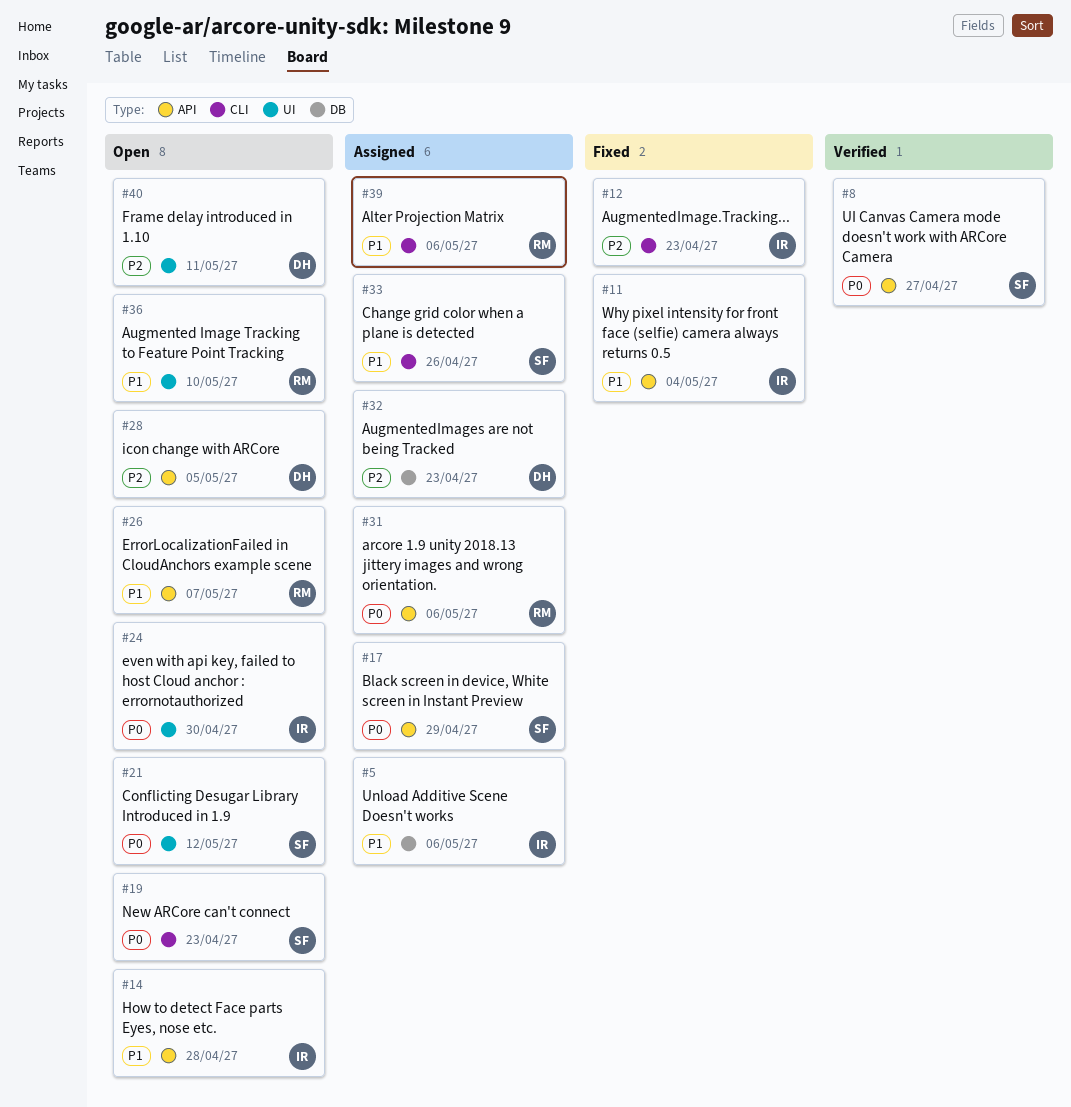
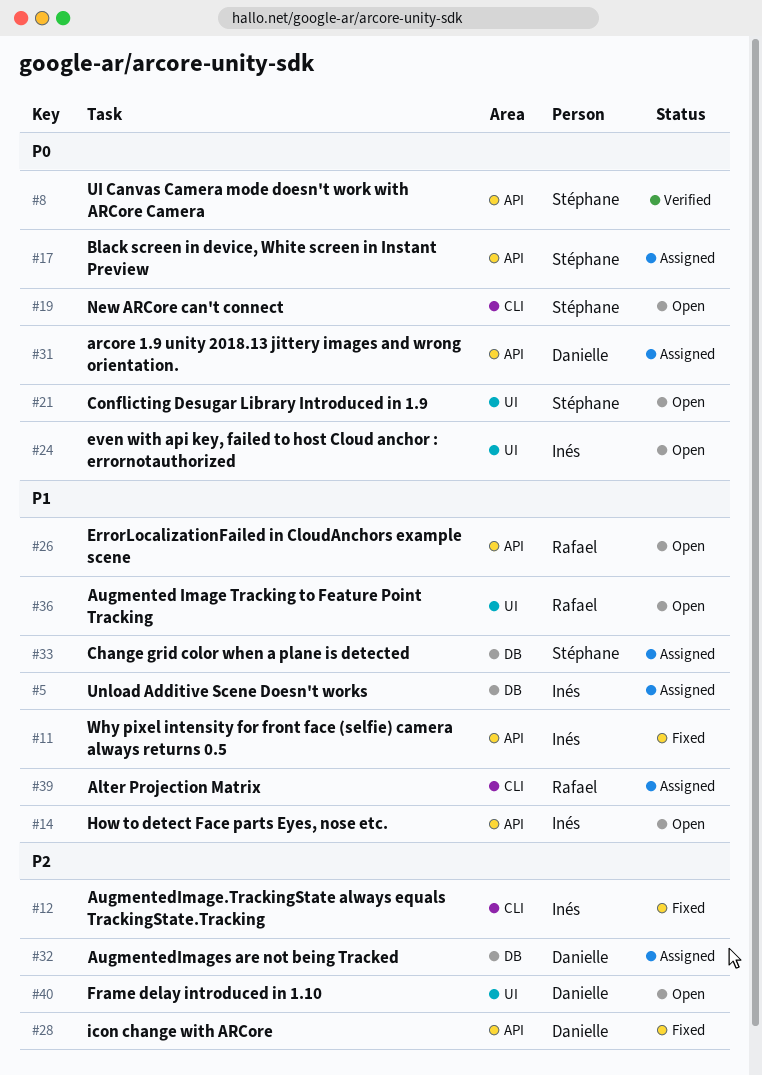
#28, status: Open -> Fixed
#31, owner: Rafael -> Danielle
#33, label: CLI -> DB

